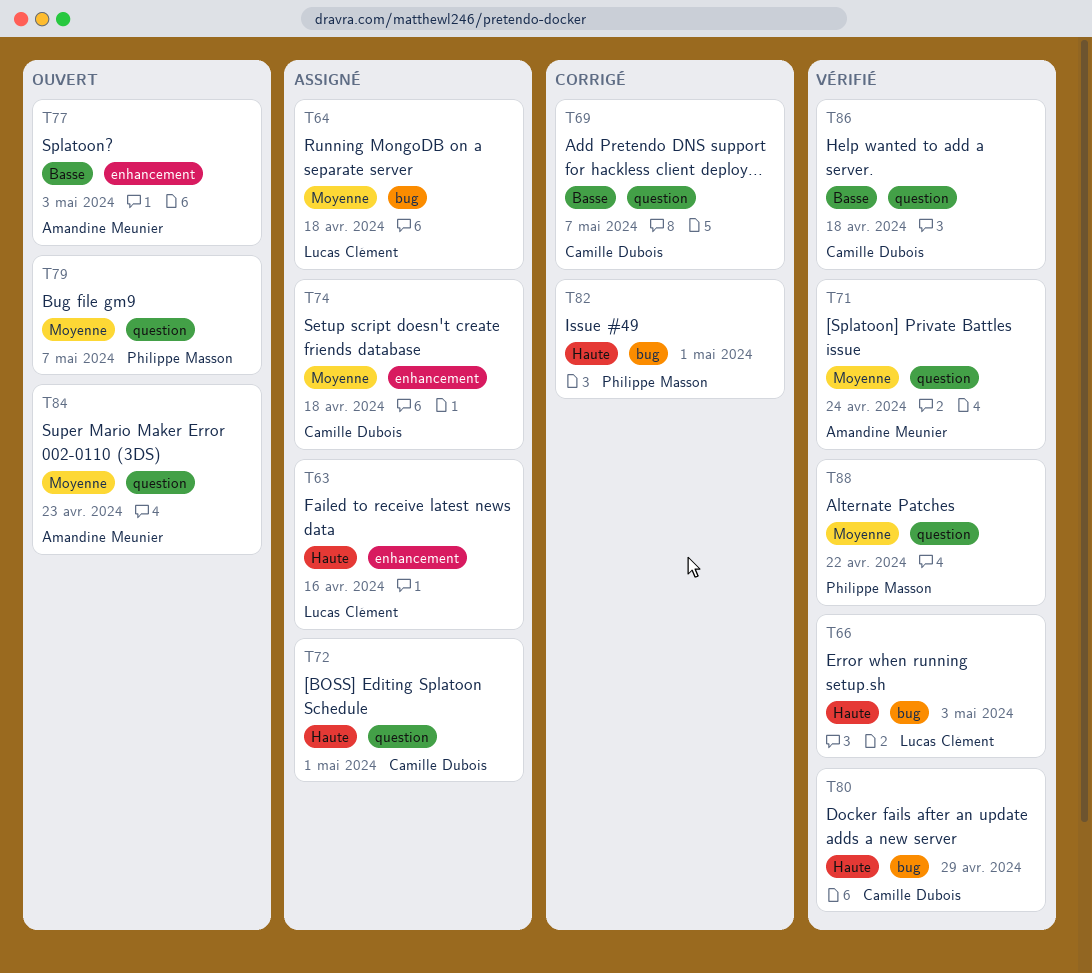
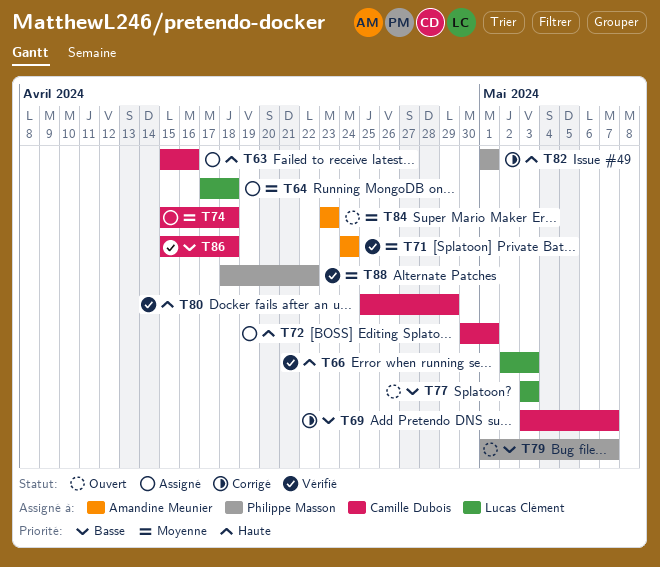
T63, owner: Lucas Clément -> Camille Dubois
T77, owner: Amandine Meunier -> Lucas Clément
T79, priority: Moyenne -> Basse

